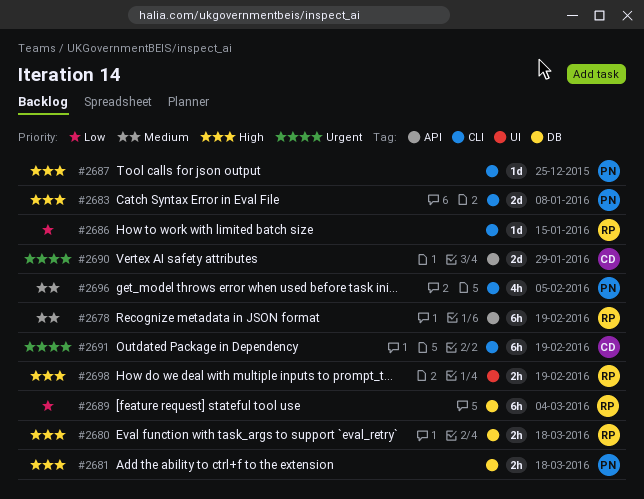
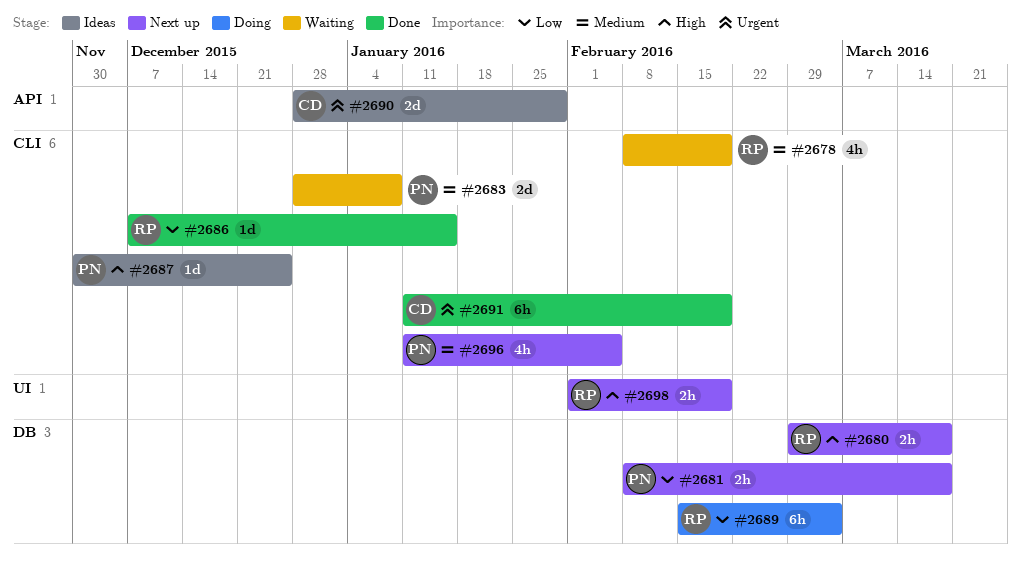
#2678, label: API -> CLI
#2678, estimate: 6h -> 4h
#2681, priority: High -> Low
#2683, priority: High -> Medium

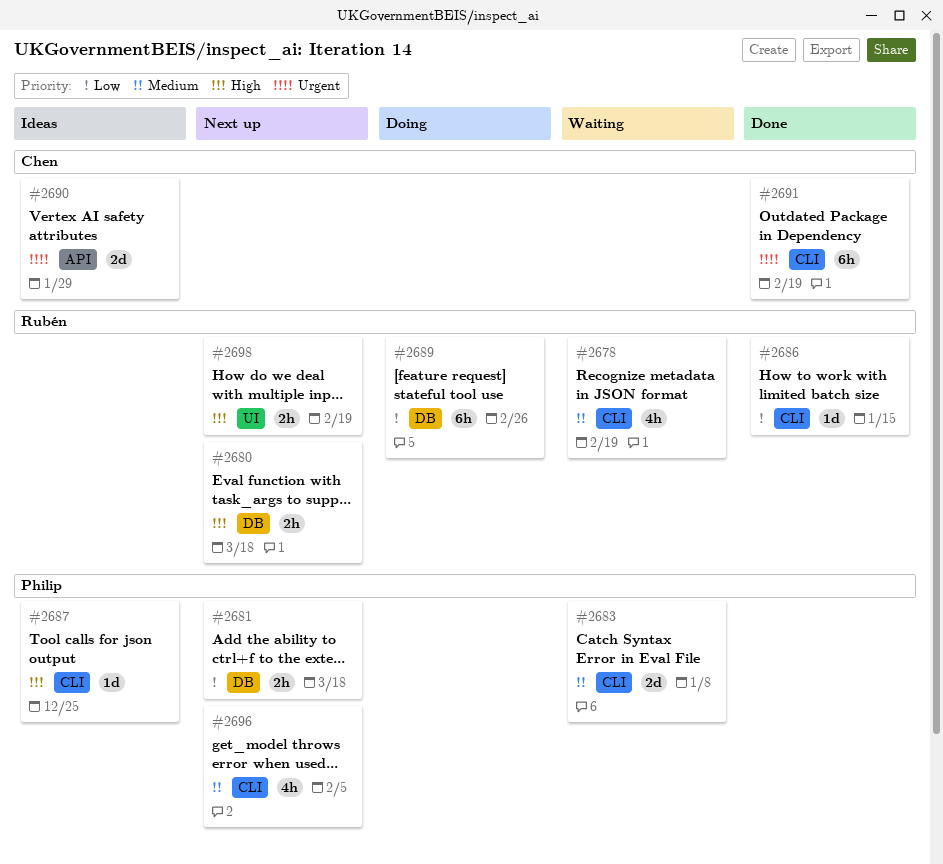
#2689, due: Mar 4 -> Feb 26

